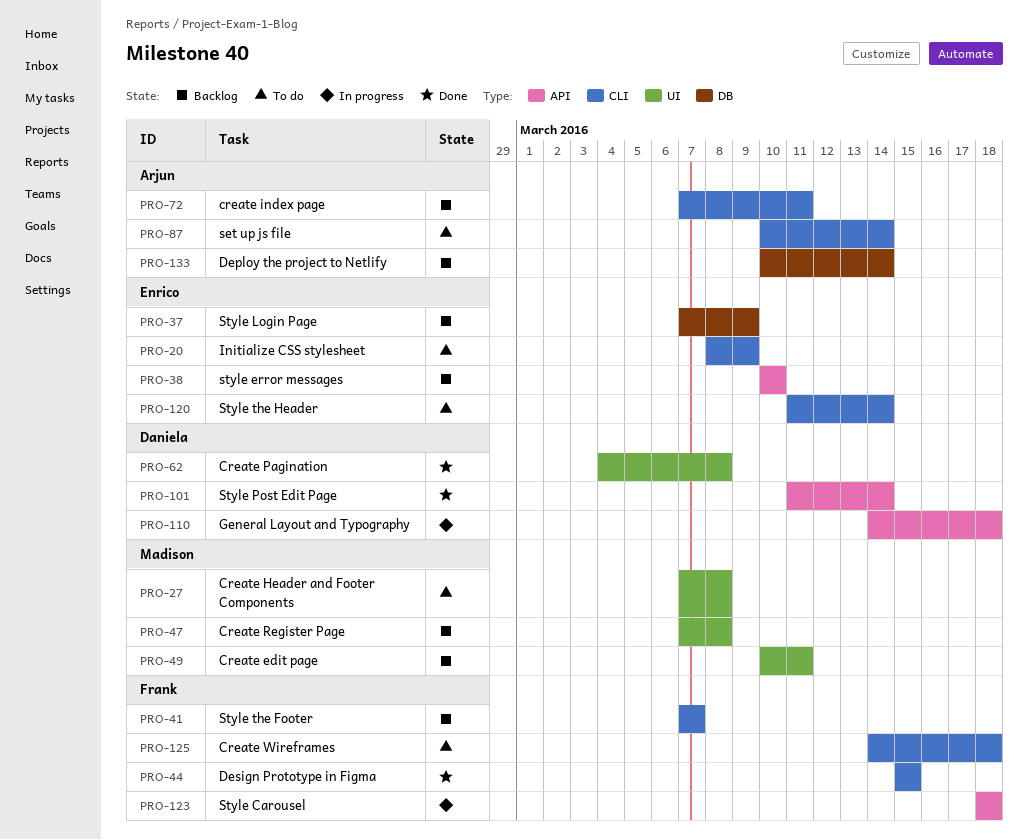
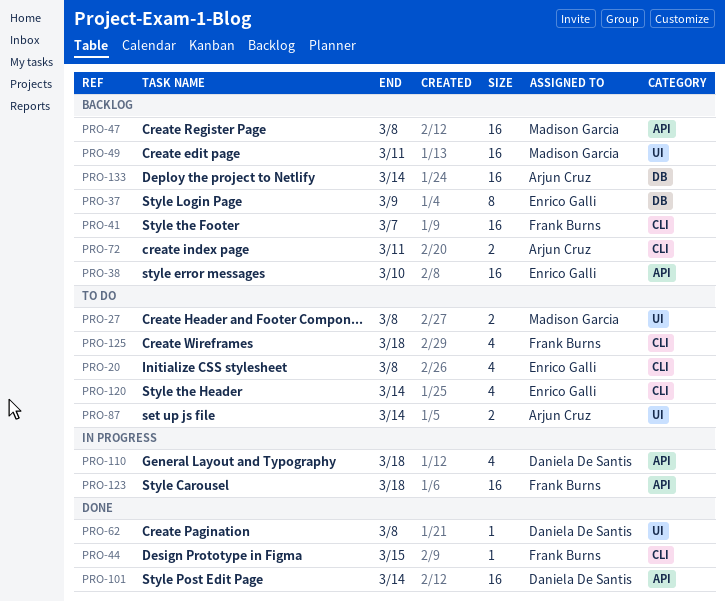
PRO-20, due: Mar 9 -> Mar 8
PRO-47, label: UI -> API
PRO-87, label: CLI -> UI

